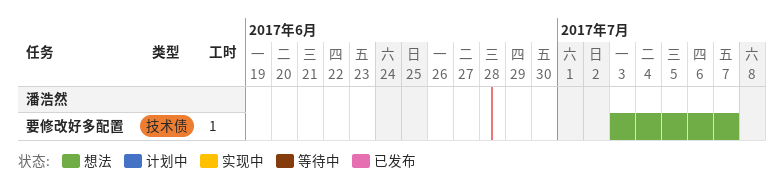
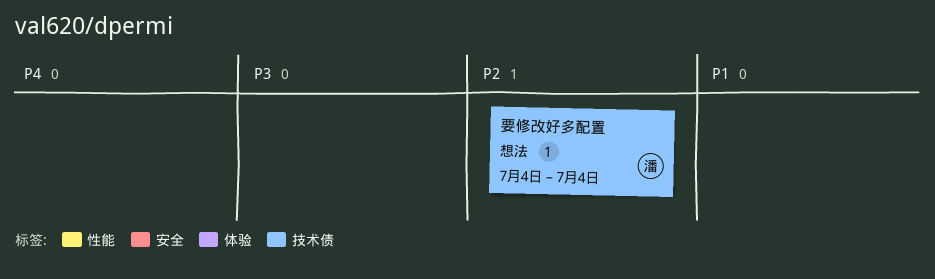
要修改好多配置, start: Jul 3 -> Jul 4
要修改好多配置, due: Jul 7 -> Jul 4

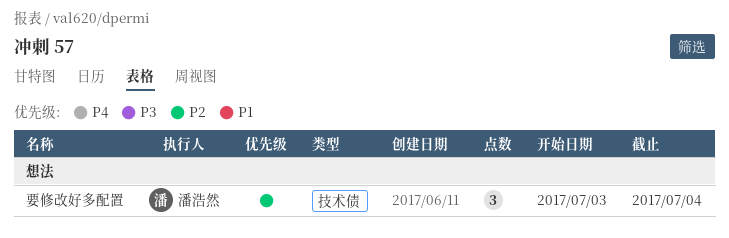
要修改好多配置, estimate: 1 -> 3
要修改好多配置, start: Jul 4 -> Jul 3

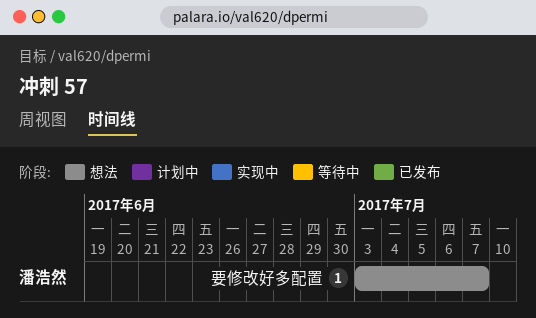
要修改好多配置, estimate: 3 -> 1
要修改好多配置, due: Jul 4 -> Jul 7

